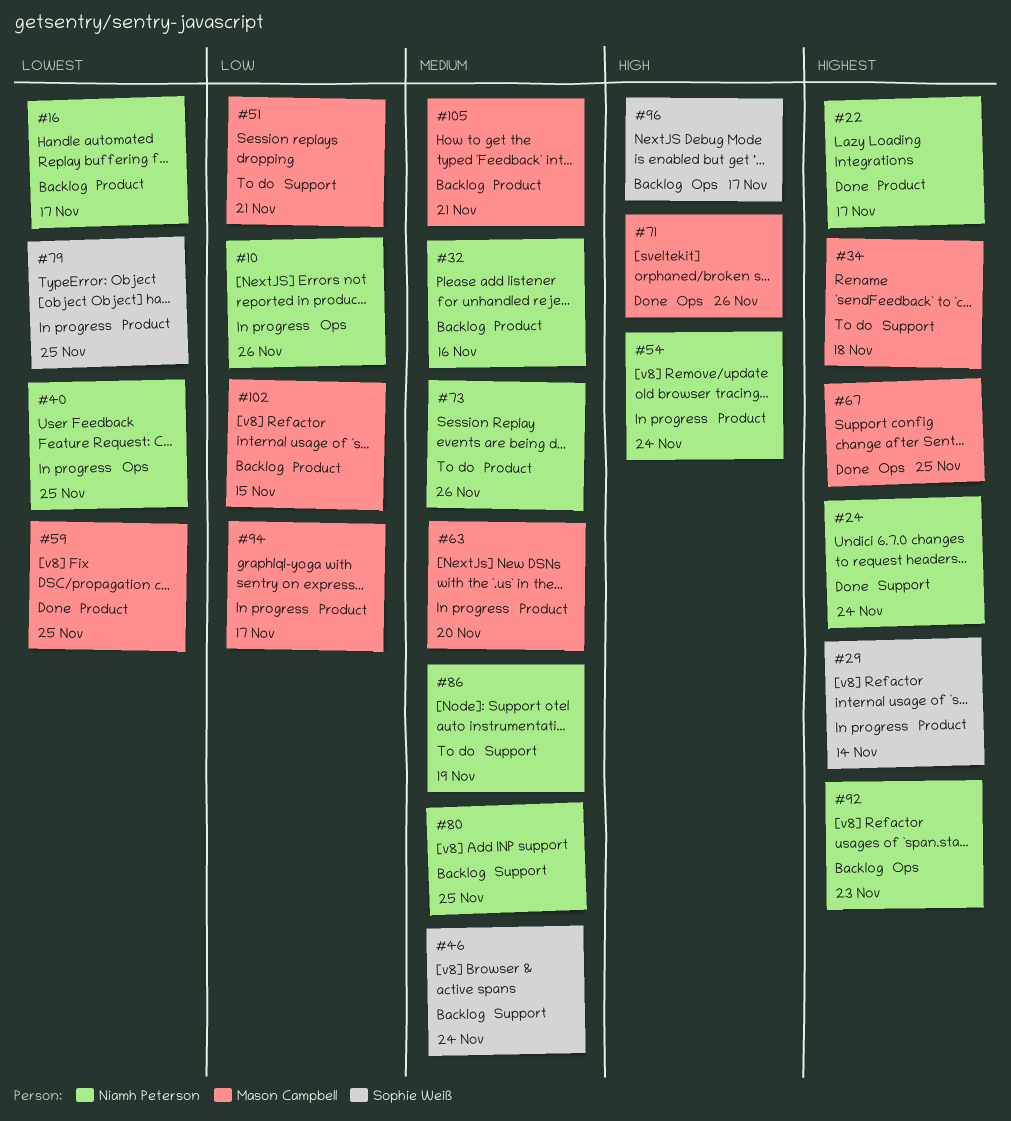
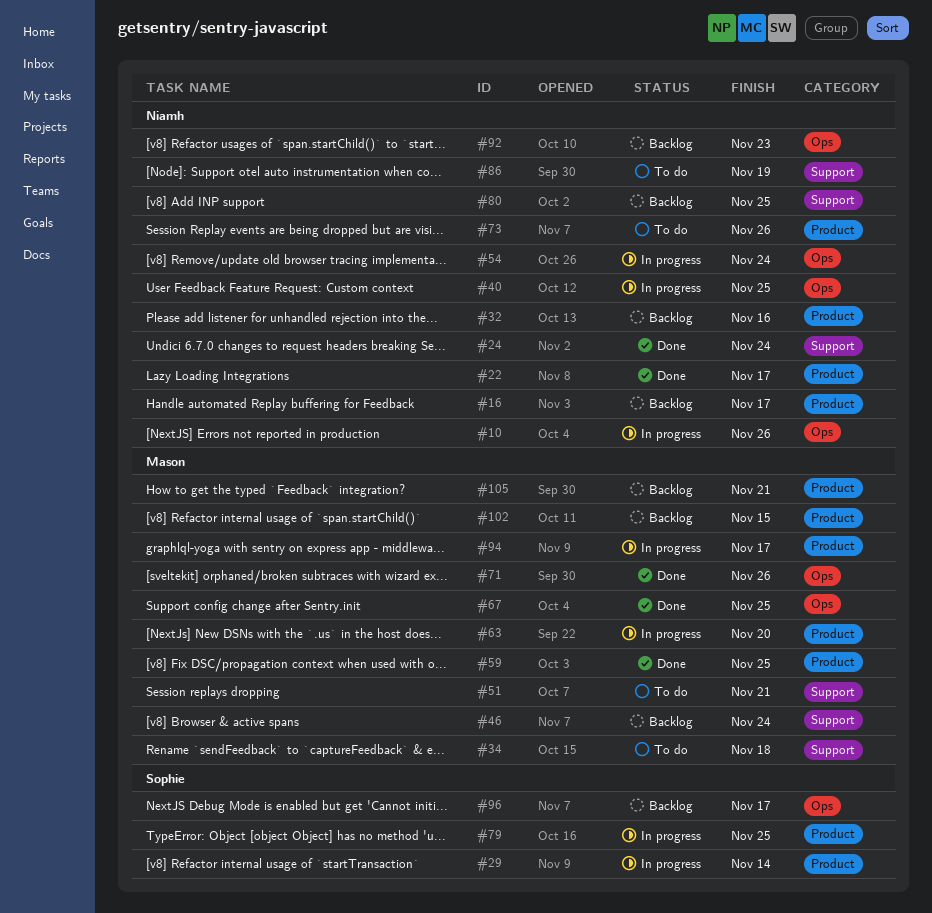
#46, owner: Sophie Weiß -> Mason Campbell
#54, label: Product -> Ops

